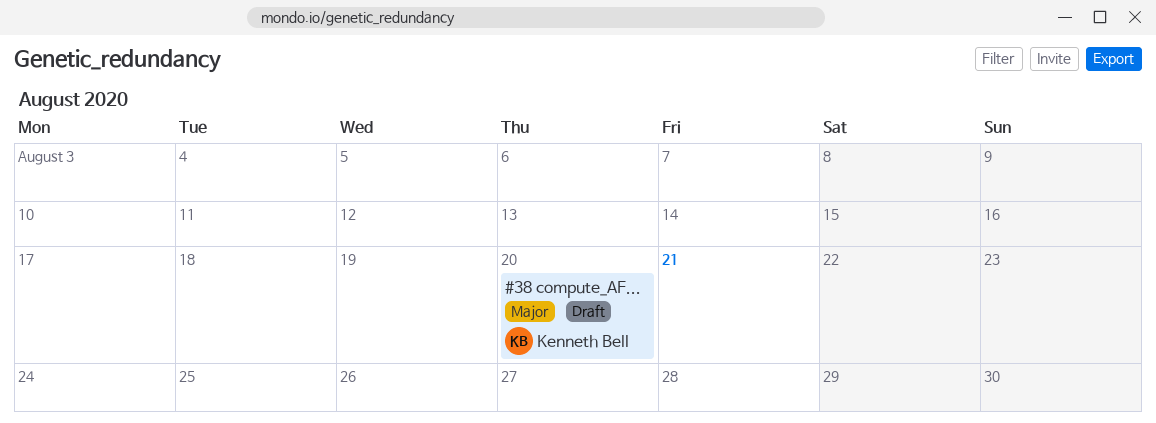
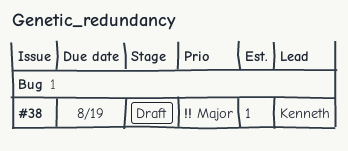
#38, due: Aug 20 -> Aug 19

